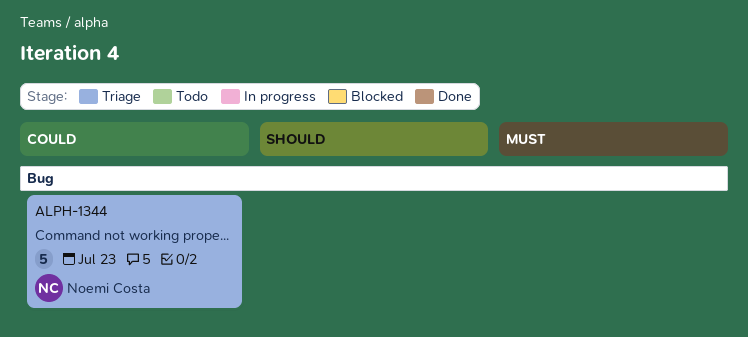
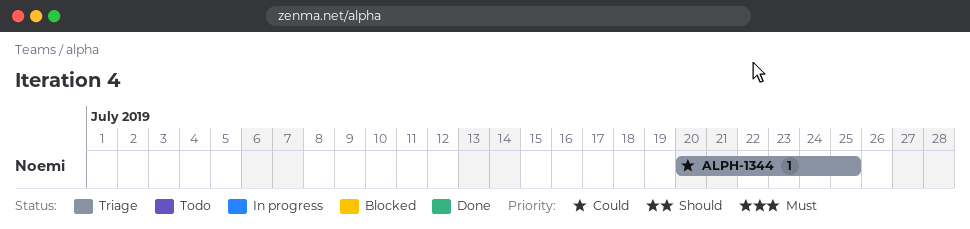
ALPH-1344, estimate: 5 -> 1
ALPH-1344, due: Jul 23 -> Jul 25

